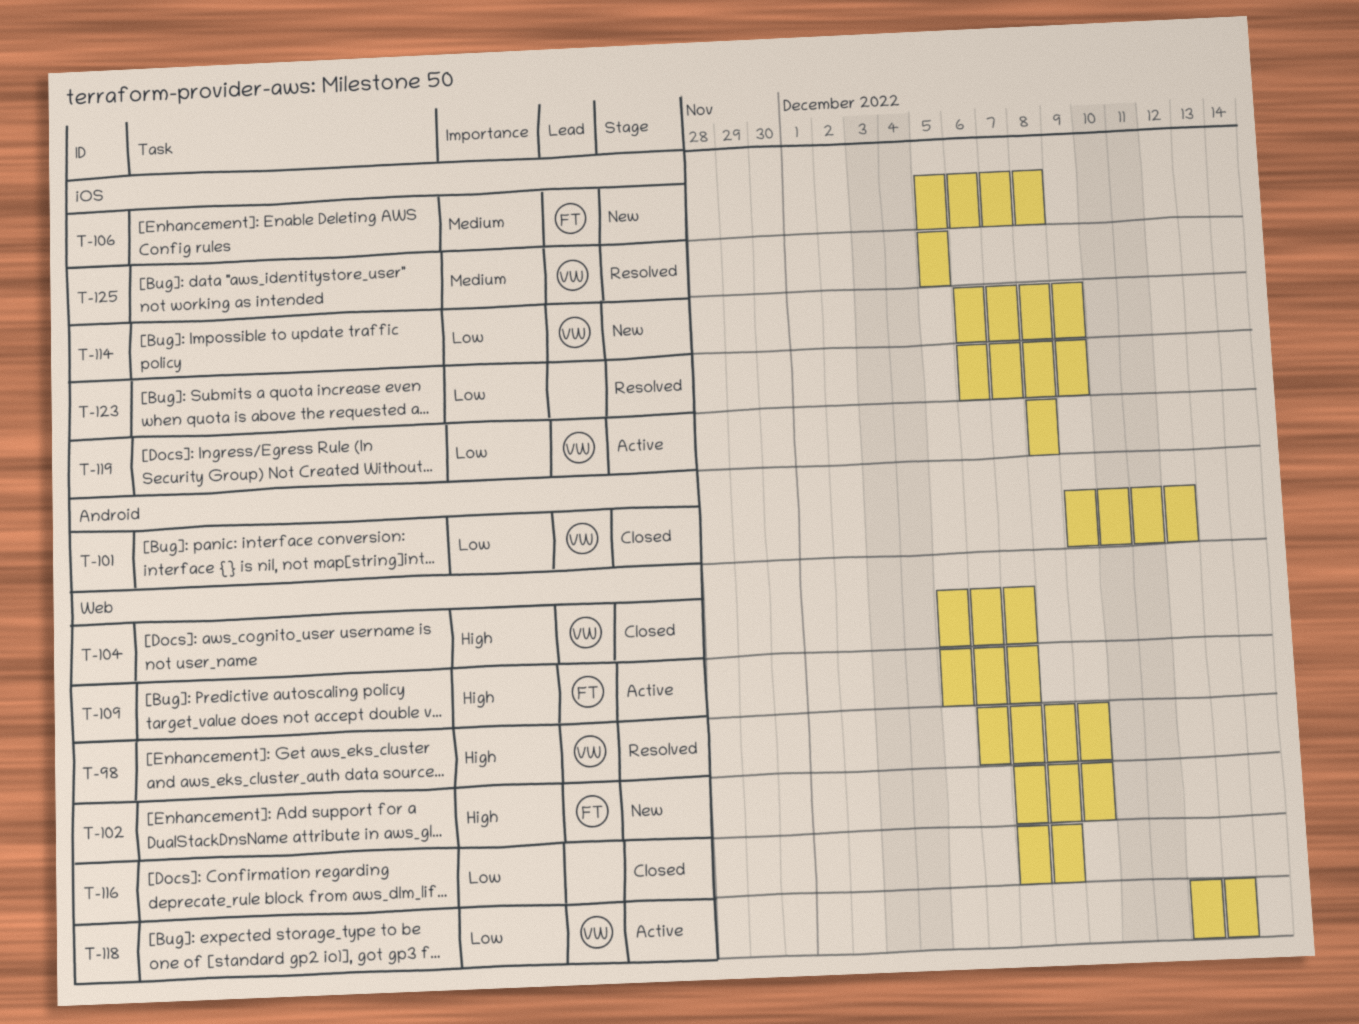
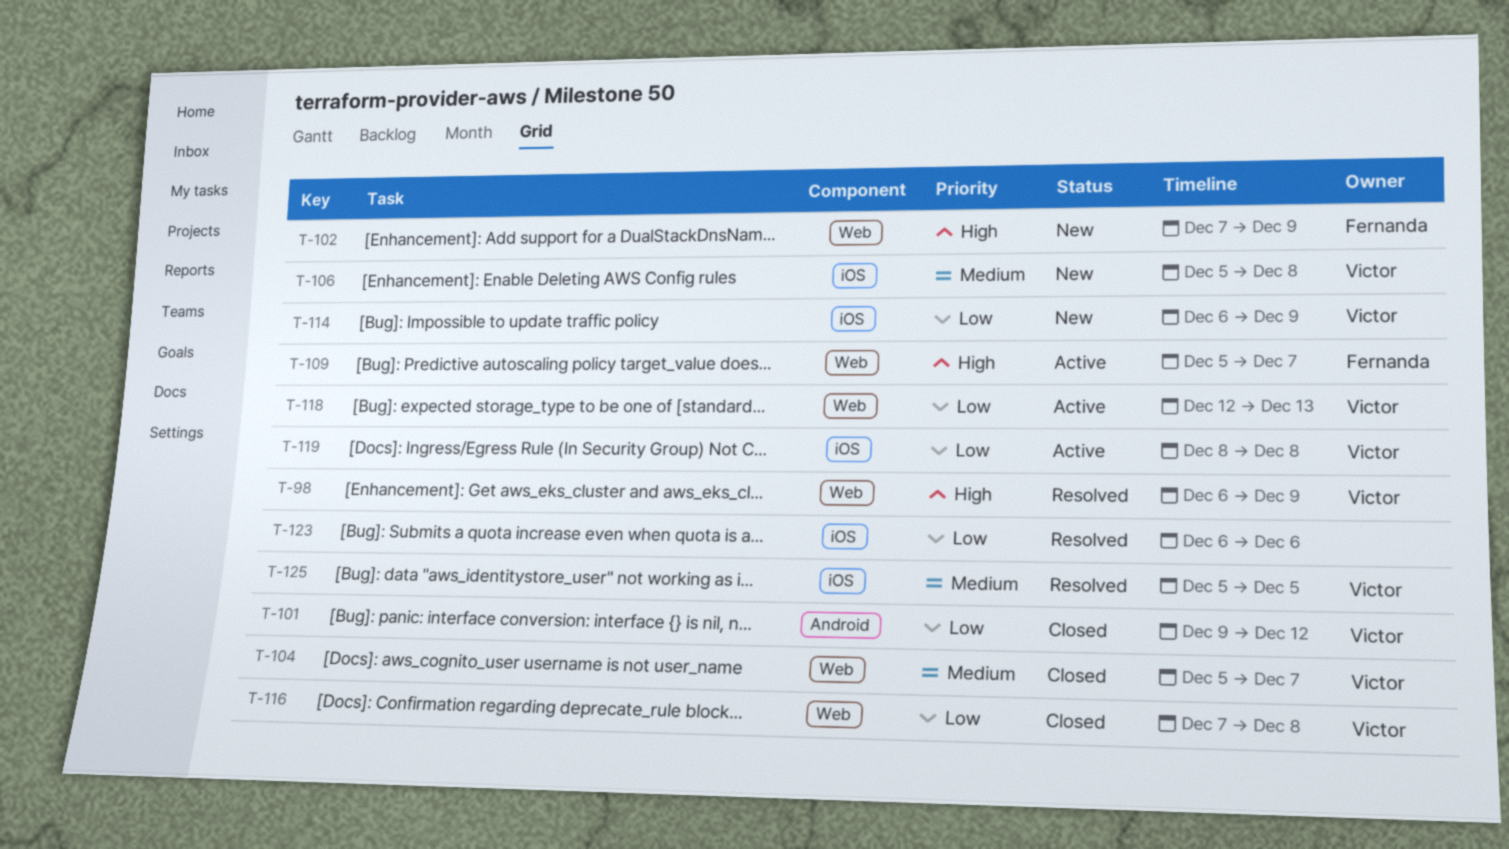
T-104, priority: High -> Medium
T-106, owner: Fernanda -> Victor
T-116, owner: none -> Victor
T-123, due: Dec 9 -> Dec 6

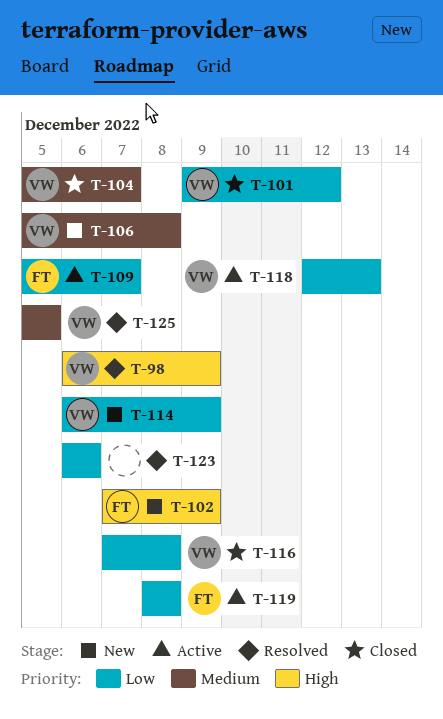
T-109, priority: High -> Low
T-119, owner: Victor -> Fernanda

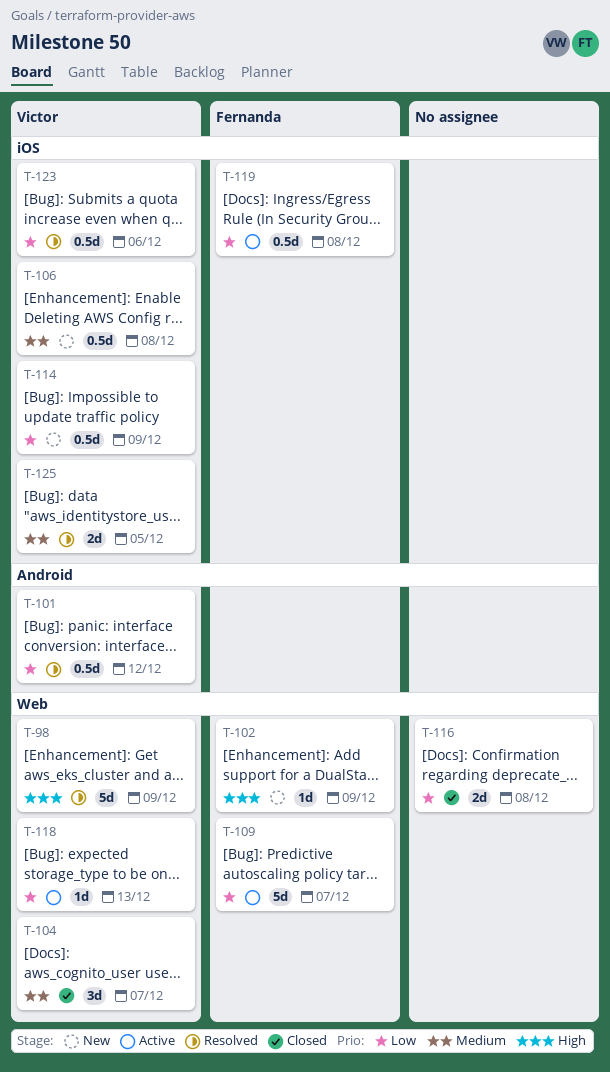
T-101, status: Closed -> Resolved
T-116, owner: Victor -> none
T-123, owner: none -> Victor

